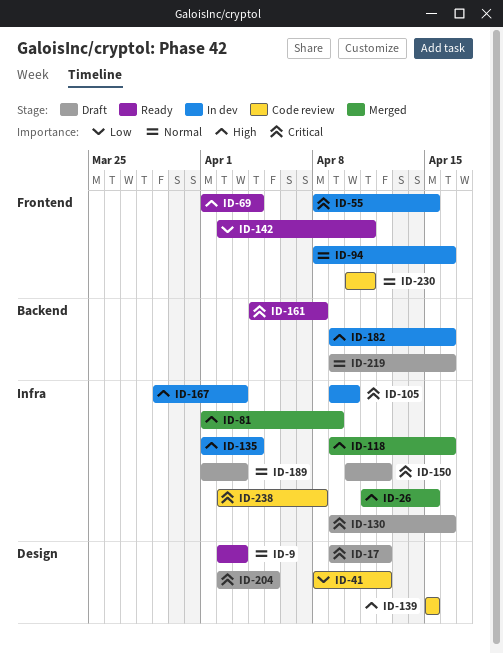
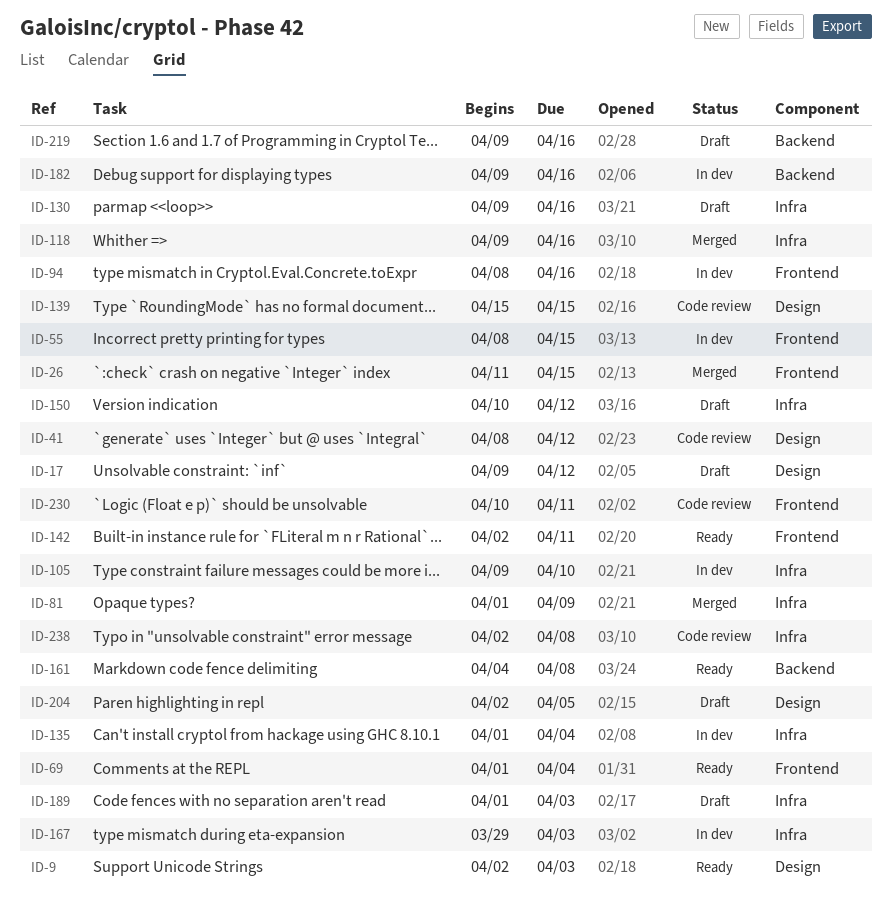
ID-26, label: Infra -> Frontend

